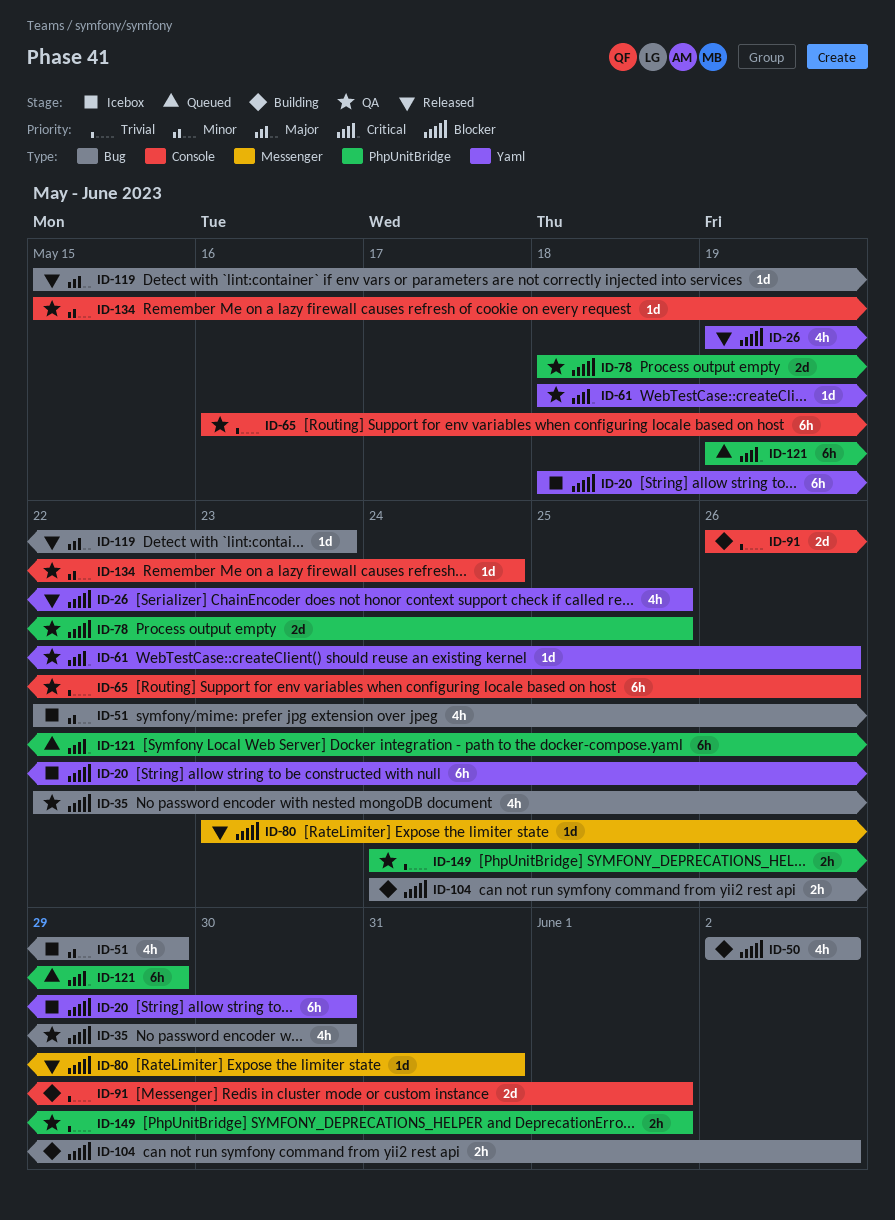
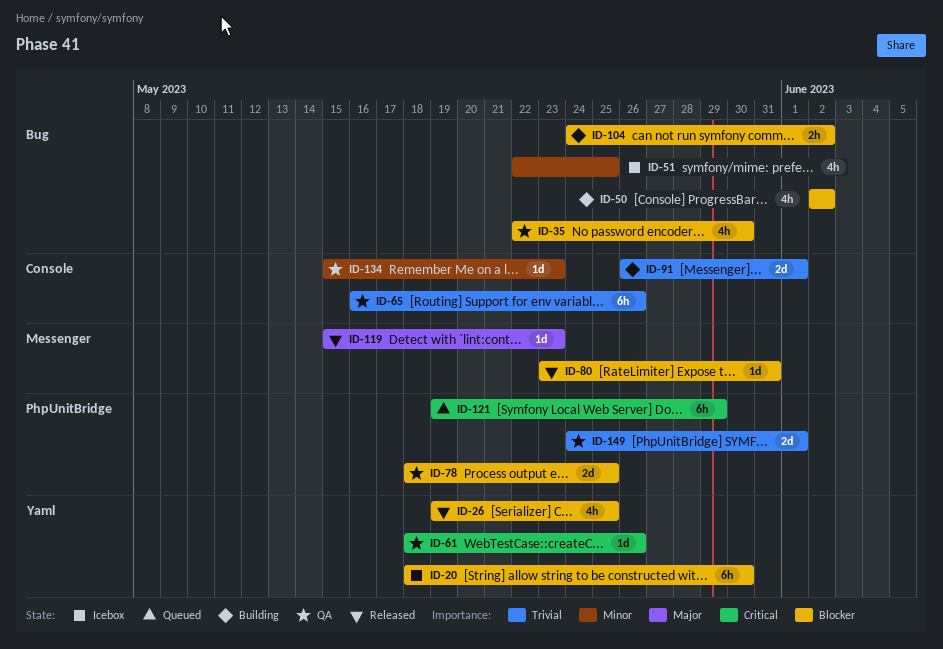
ID-51, due: May 29 -> May 25
ID-119, label: Bug -> Messenger
ID-134, due: May 24 -> May 23
ID-149, estimate: 2h -> 2d

